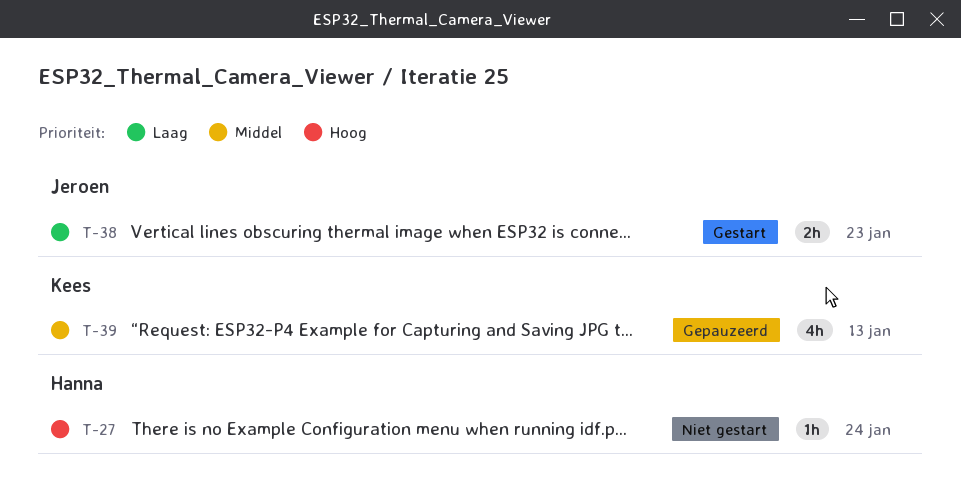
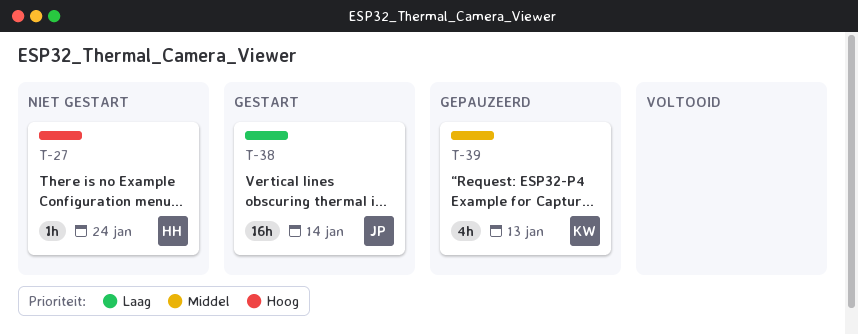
T-38, estimate: 2h -> 16h
T-38, due: Jan 23 -> Jan 14

